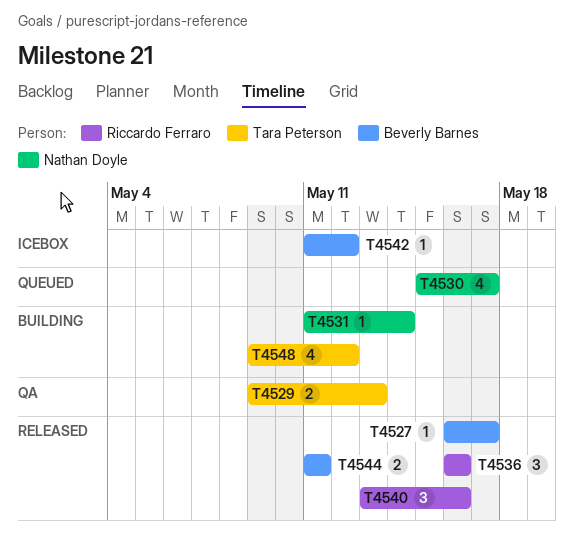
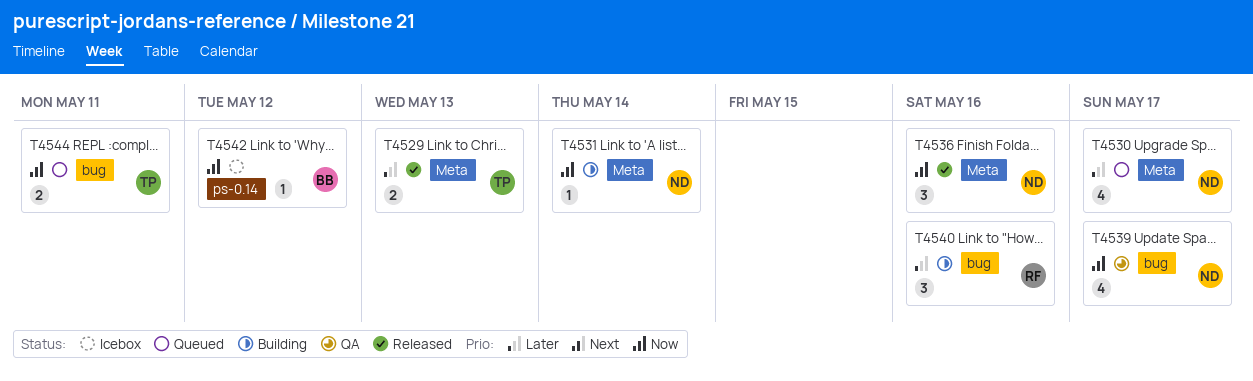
T4527: present -> none
T4529, status: QA -> Released
T4536, owner: Riccardo Ferraro -> Nathan Doyle
T4539: none -> present
T4540, status: Released -> Building
T4544, status: Released -> Queued
T4544, owner: Beverly Barnes -> Tara Peterson
T4548: present -> none

